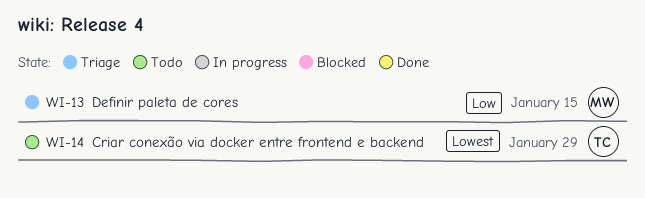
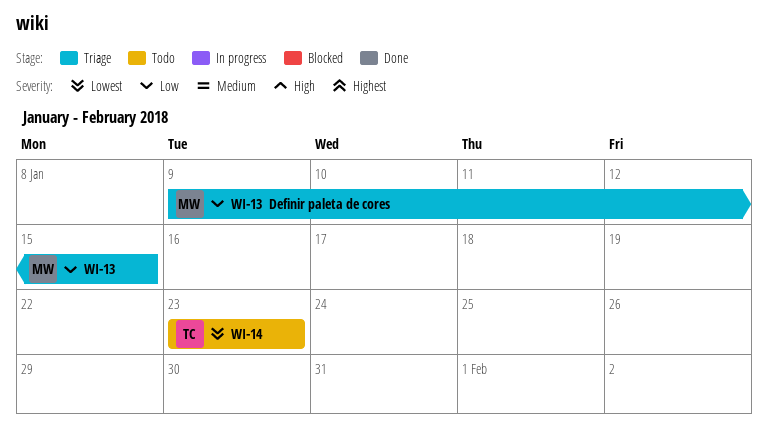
WI-14, due: Jan 29 -> Jan 23

